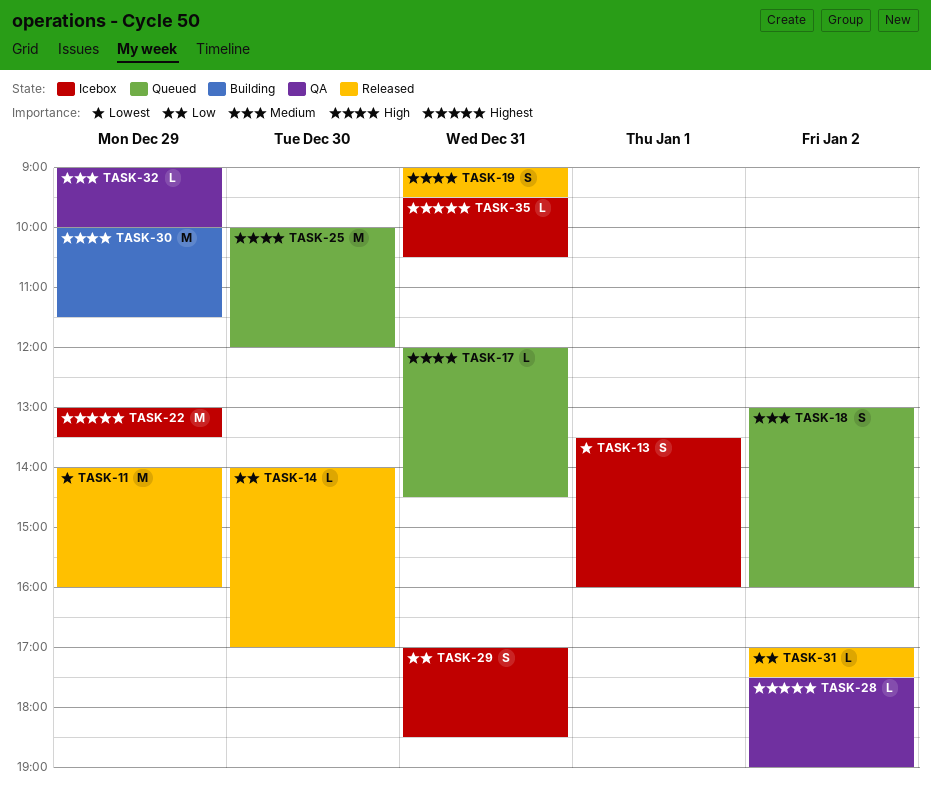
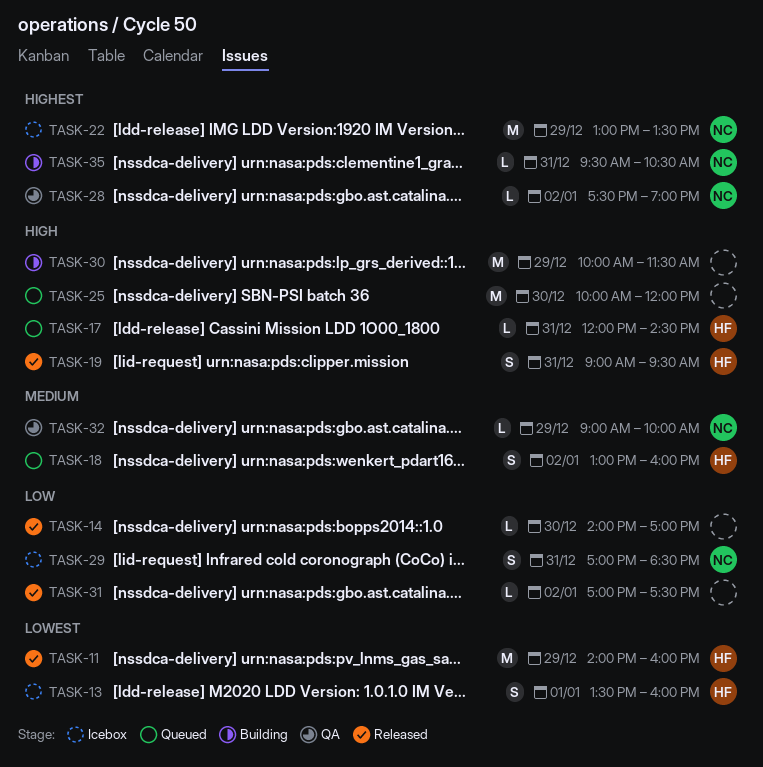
TASK-35, status: Icebox -> Building

